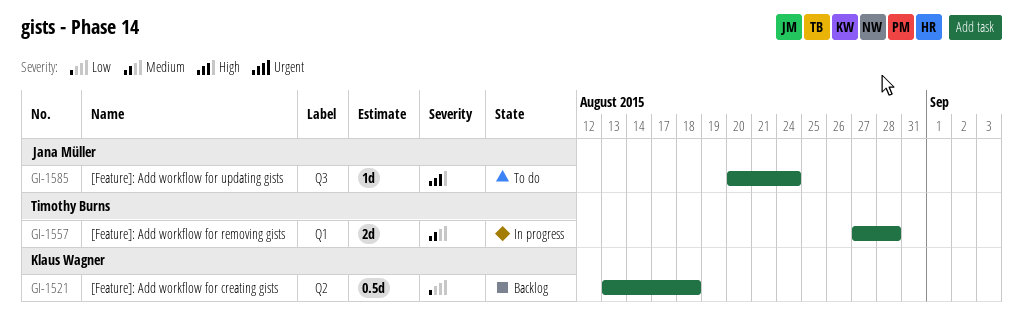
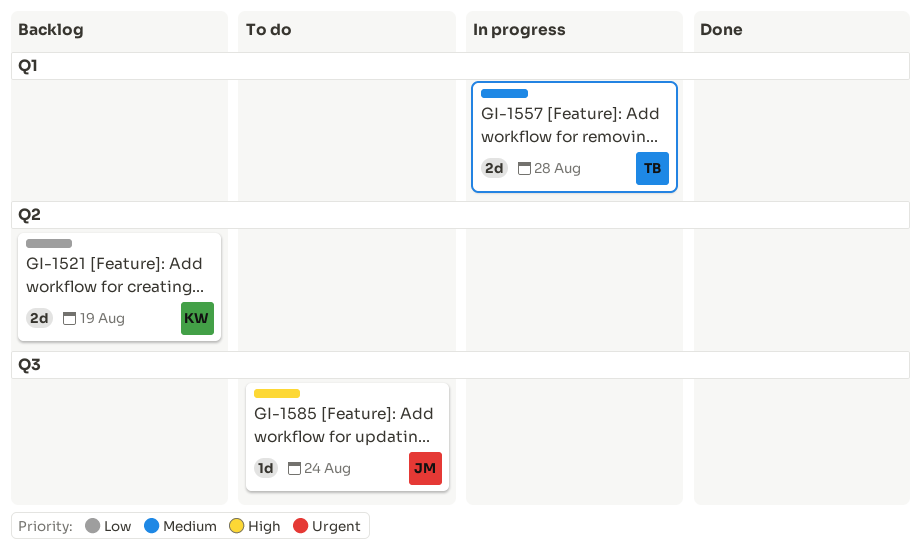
GI-1521, estimate: 0.5d -> 2d
GI-1521, due: Aug 18 -> Aug 19

